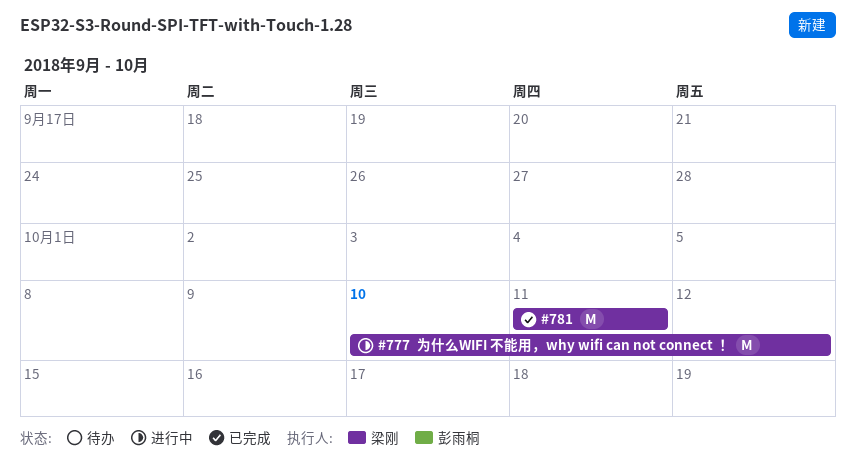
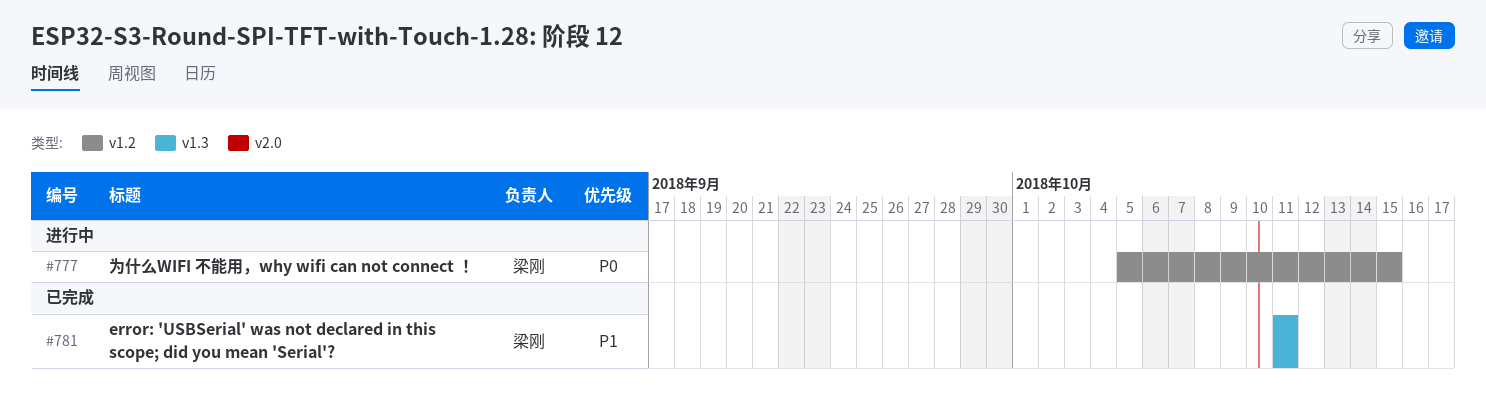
#777, start: Oct 10 -> Oct 5
#777, due: Oct 12 -> Oct 15

